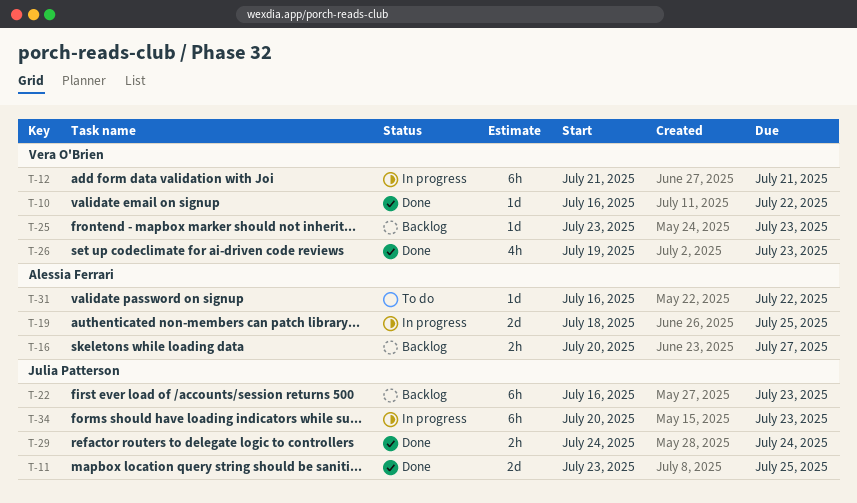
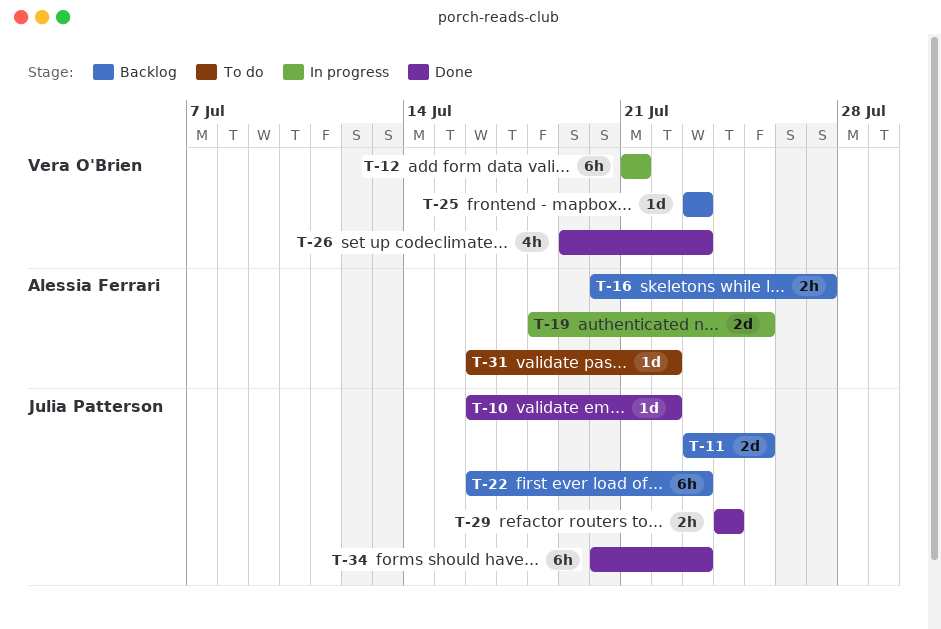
T-10, owner: Vera O'Brien -> Julia Patterson
T-11, status: Done -> Backlog
T-34, status: In progress -> Done

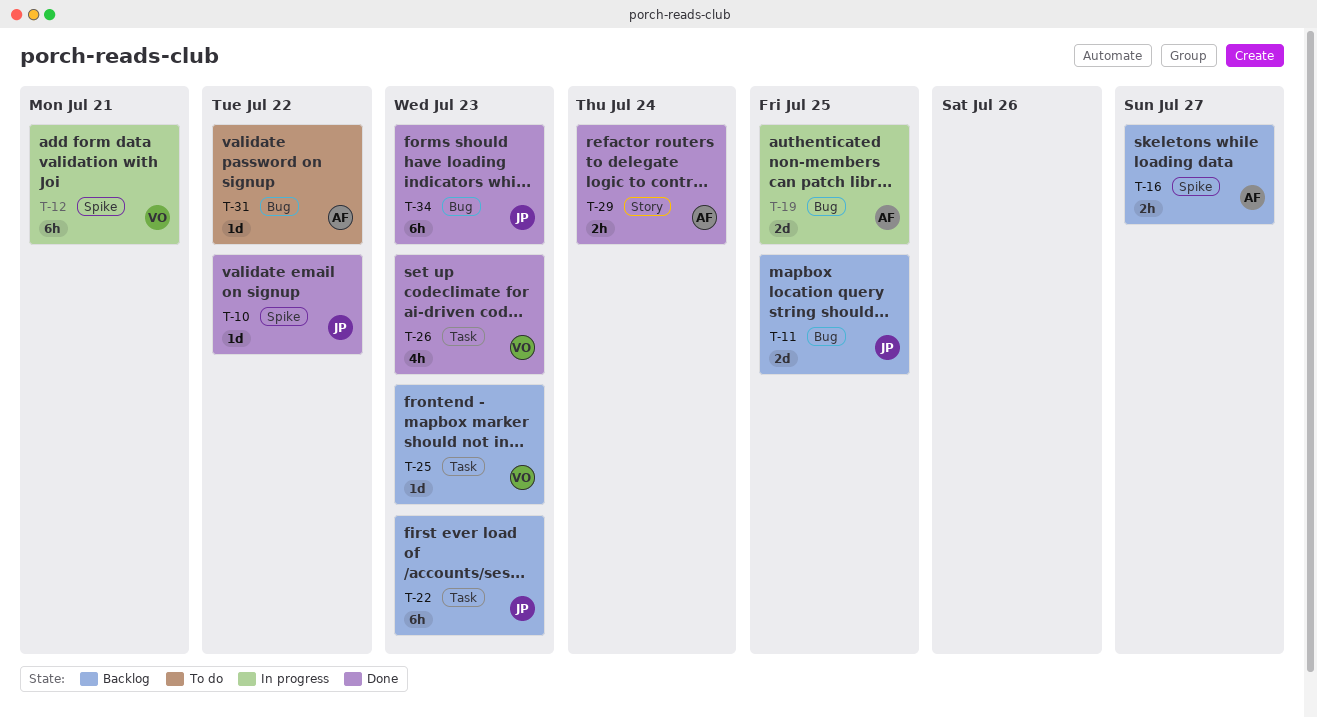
T-29, owner: Julia Patterson -> Alessia Ferrari

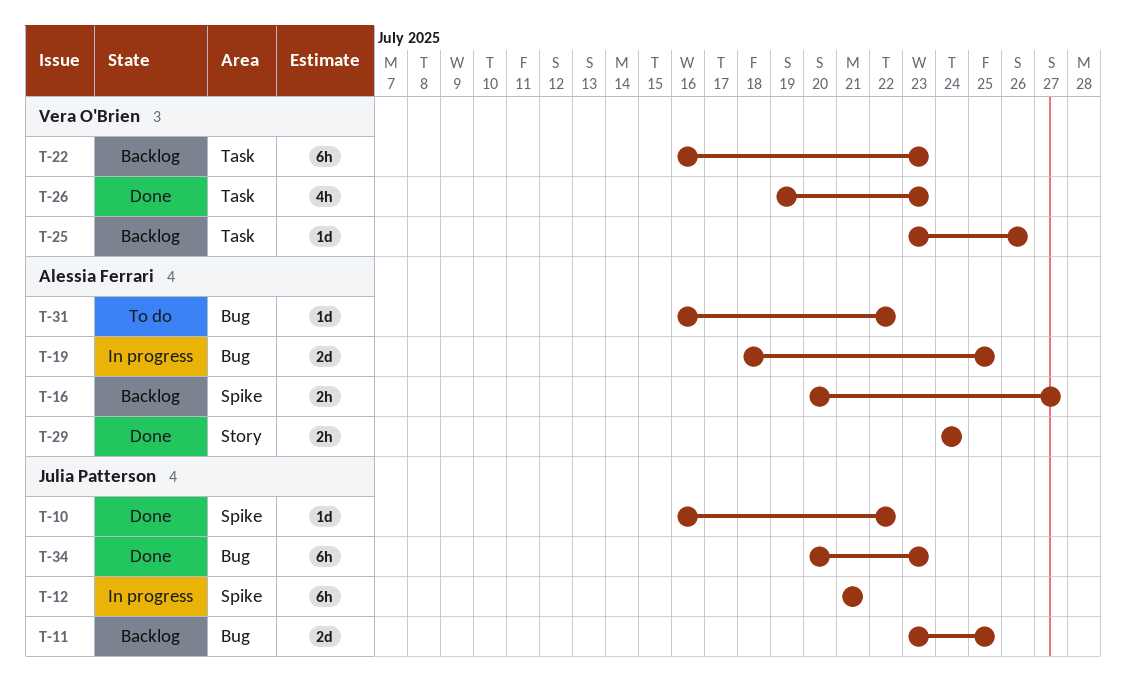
T-12, owner: Vera O'Brien -> Julia Patterson
T-22, owner: Julia Patterson -> Vera O'Brien
T-25, due: Jul 23 -> Jul 26

